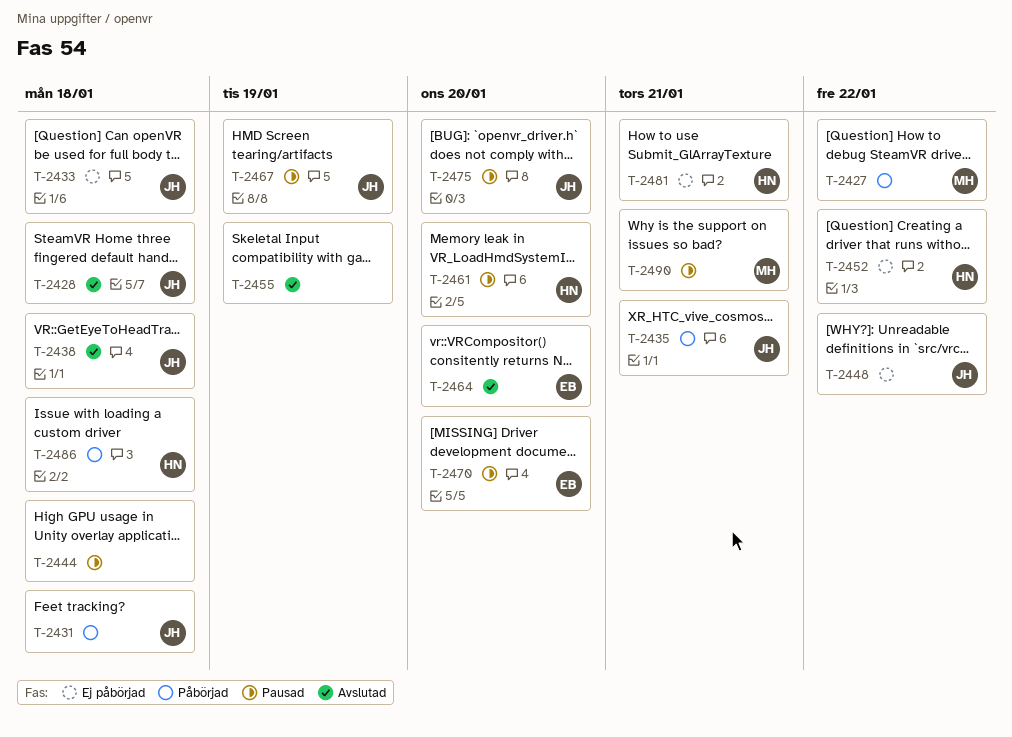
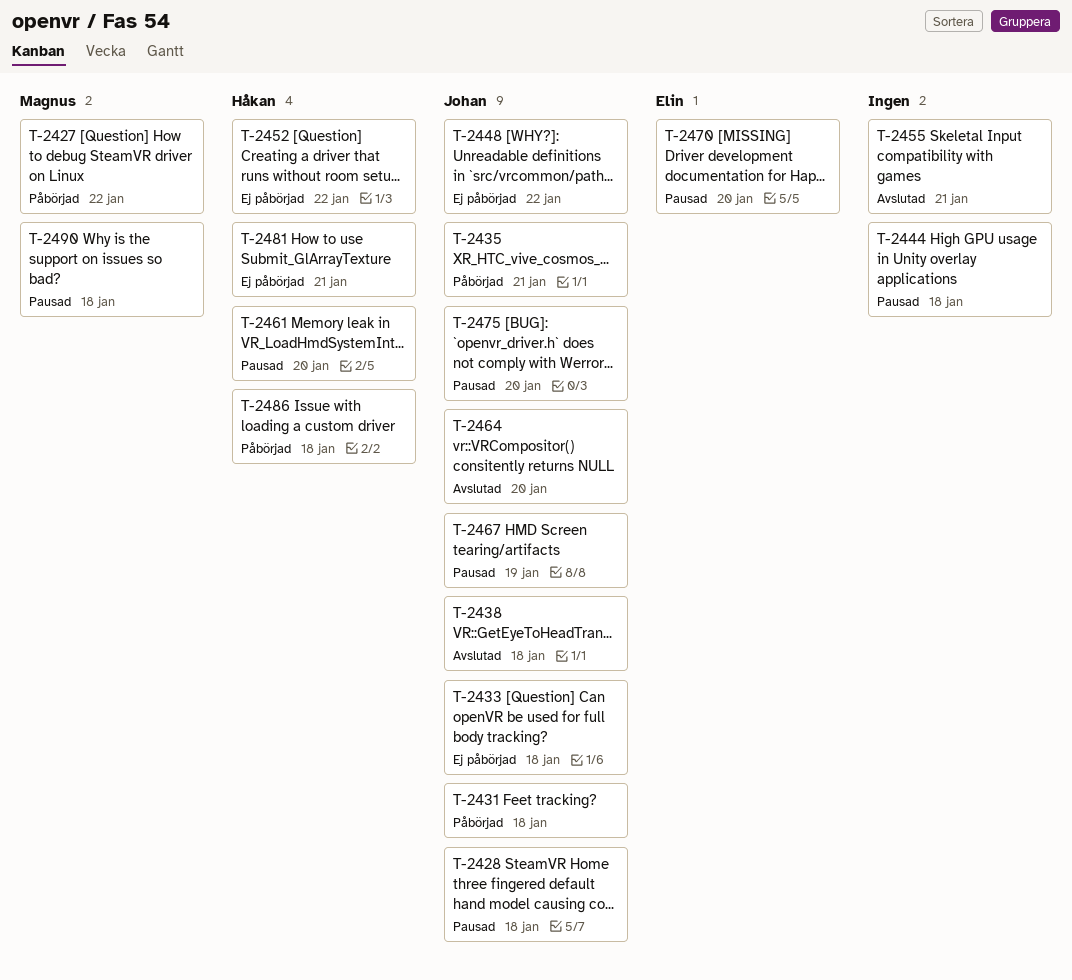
T-2428, status: Avslutad -> Pausad
T-2455, due: Jan 19 -> Jan 21
T-2464, owner: Elin -> Johan
T-2490, due: Jan 21 -> Jan 18

